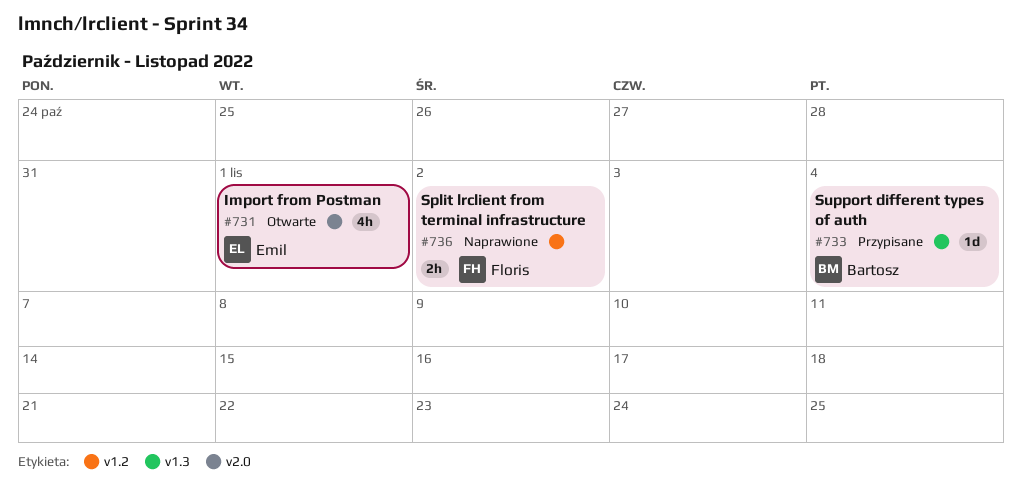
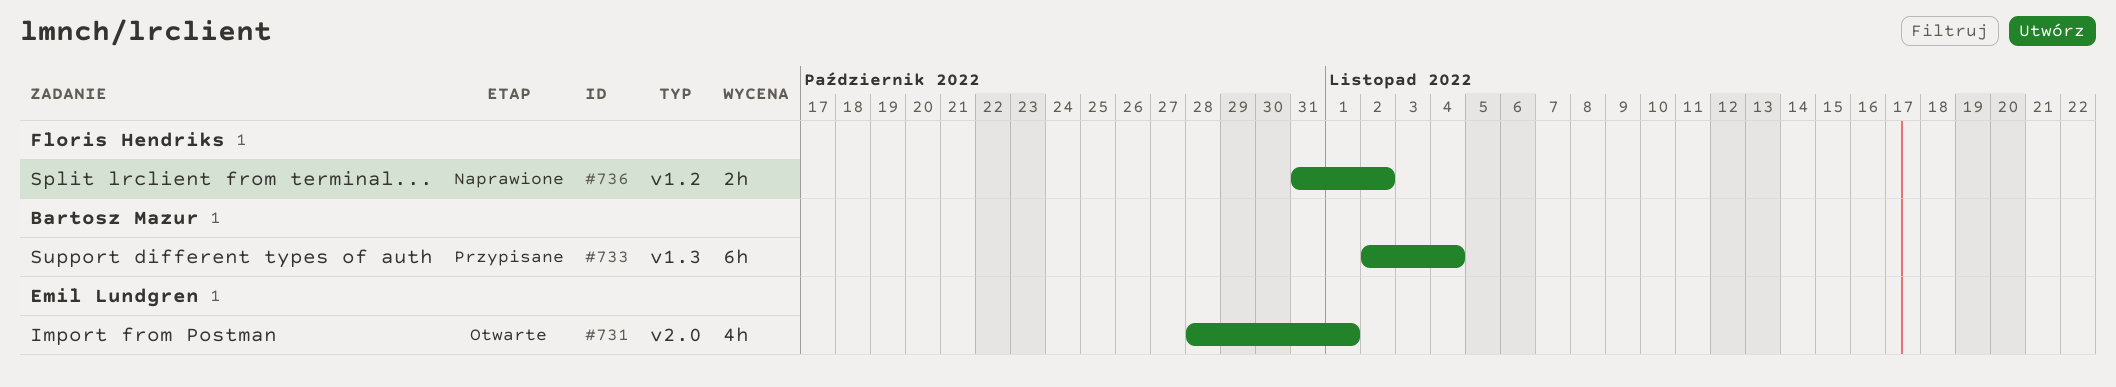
#733, estimate: 1d -> 6h

